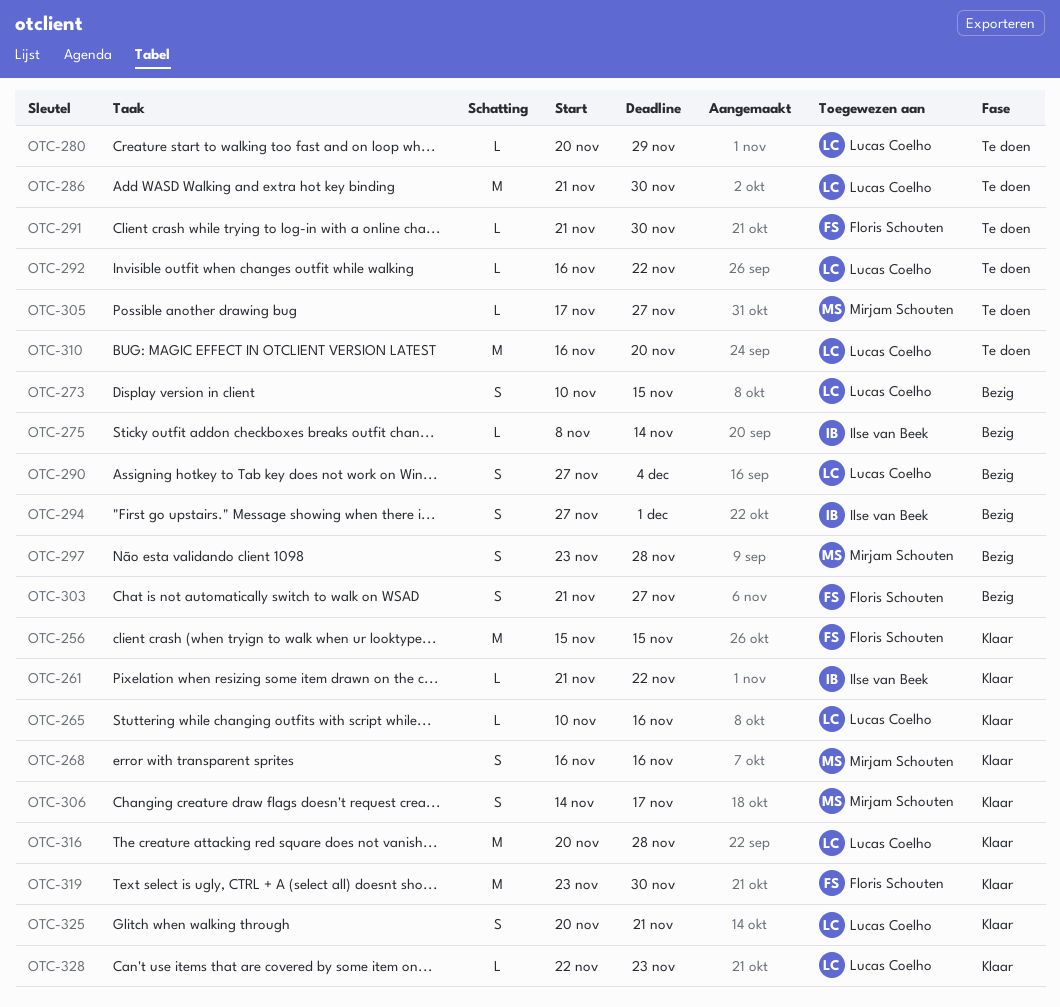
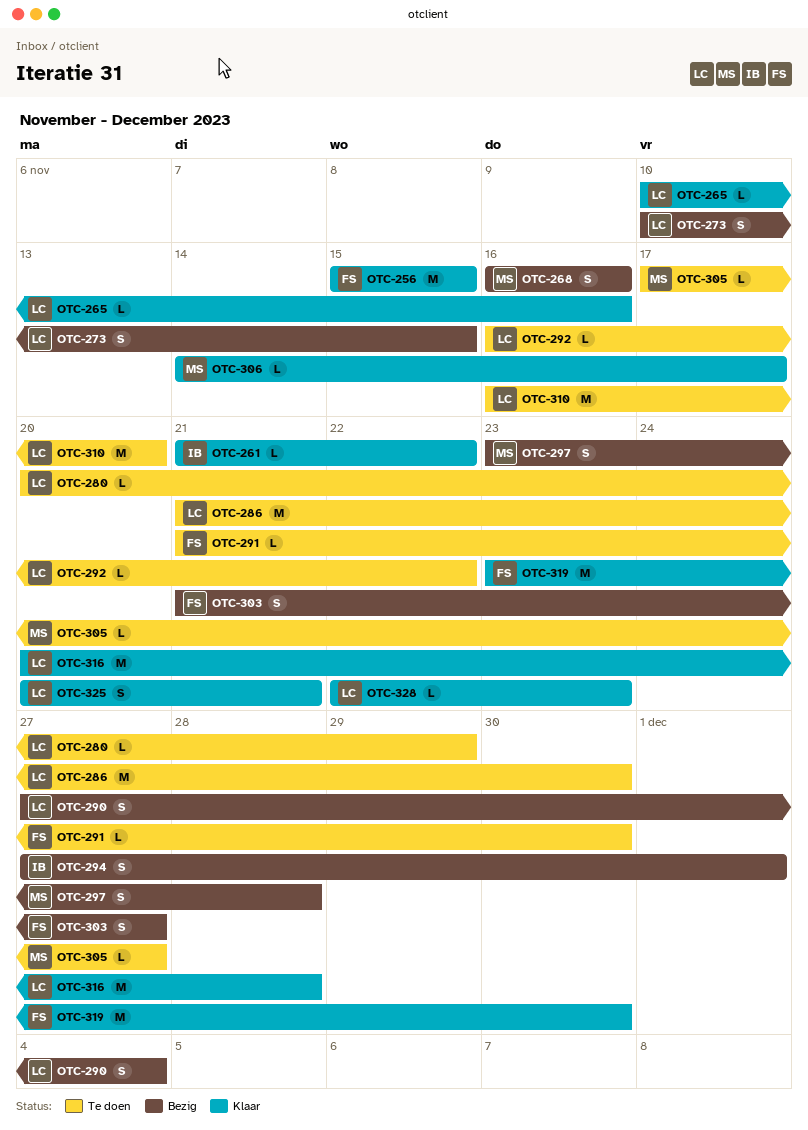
OTC-268, status: Klaar -> Bezig
OTC-275: present -> none
OTC-306, estimate: S -> L

